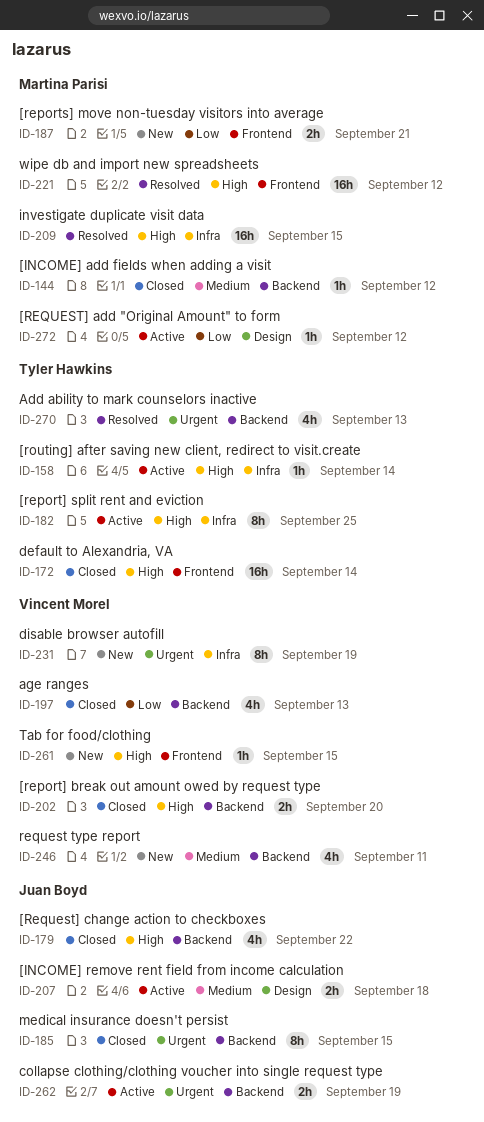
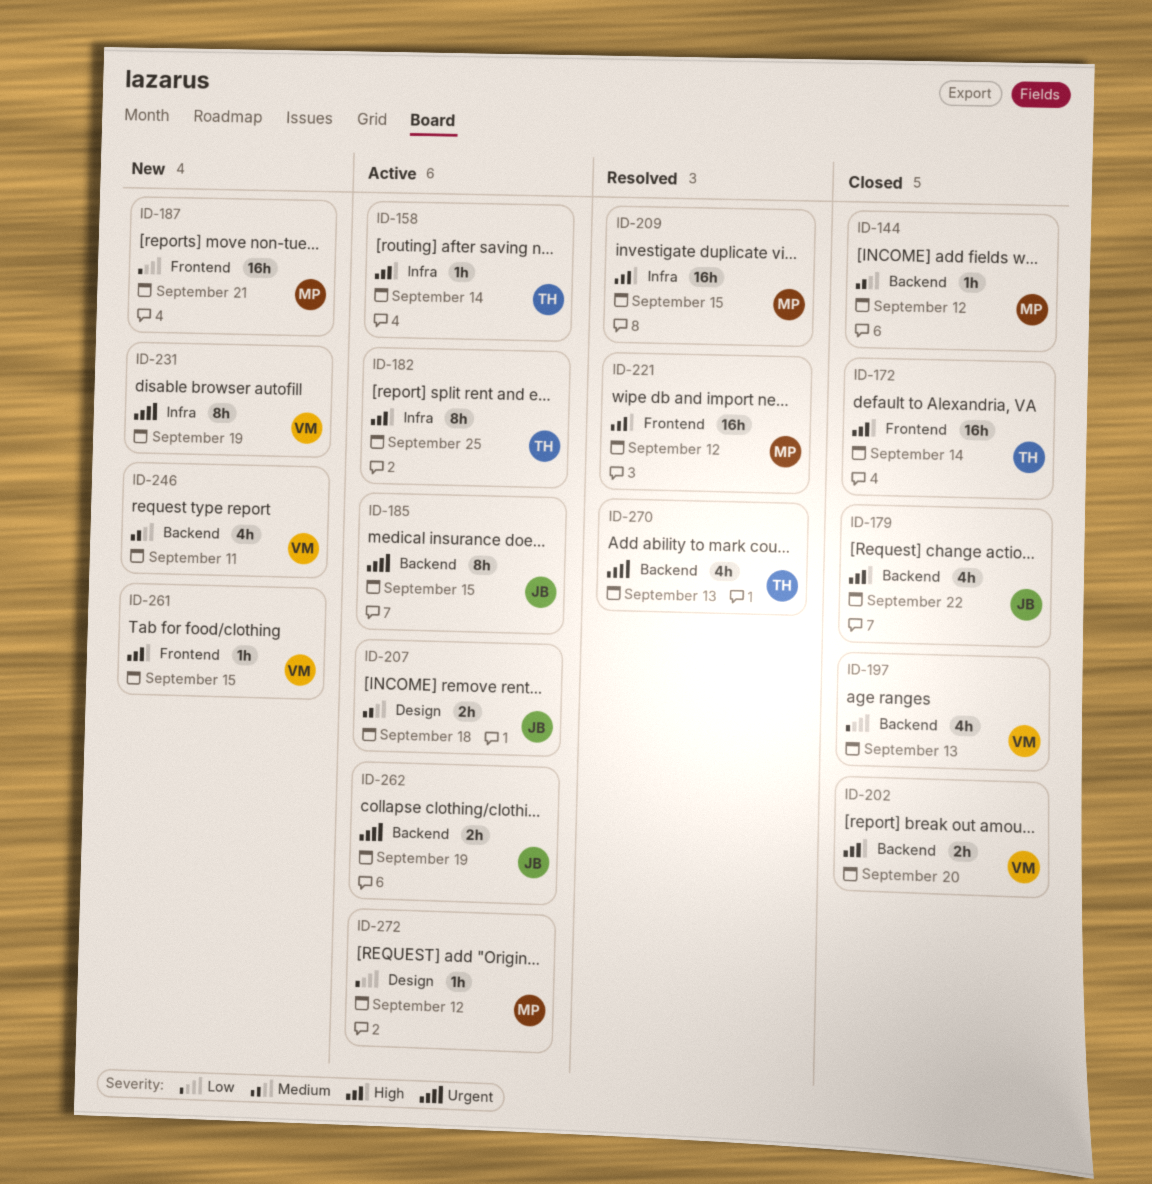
ID-185, status: Closed -> Active
ID-187, estimate: 2h -> 16h

